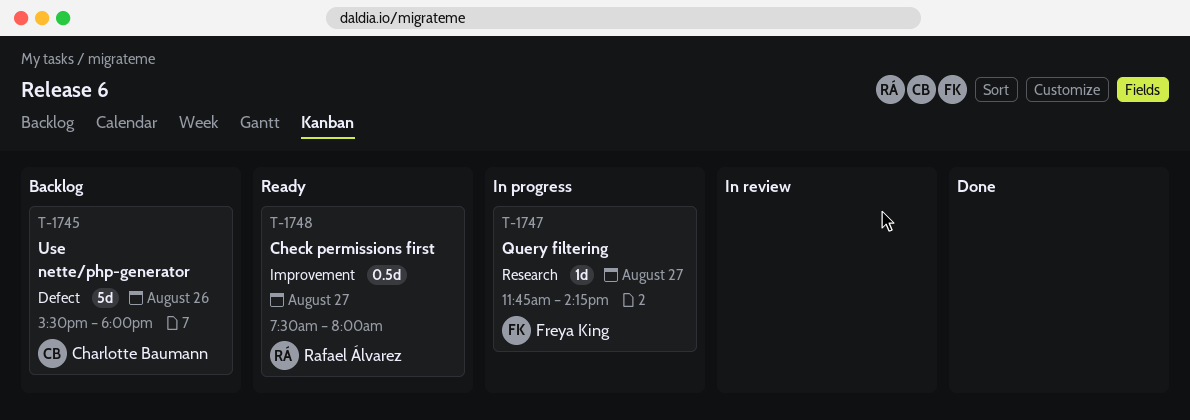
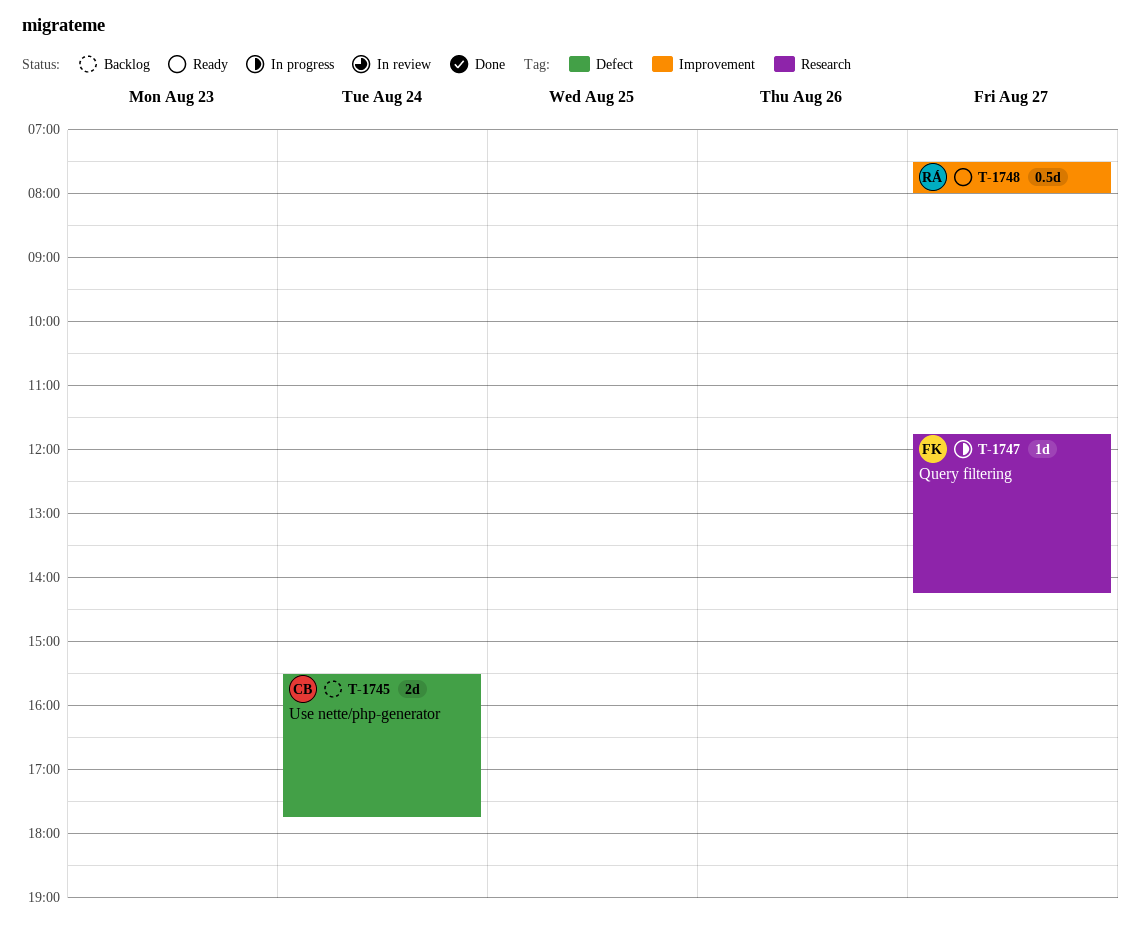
T-1745, estimate: 5d -> 2d
T-1745, day: Aug 26 -> Aug 24
T-1745, ends: 18:00 -> 17:45

